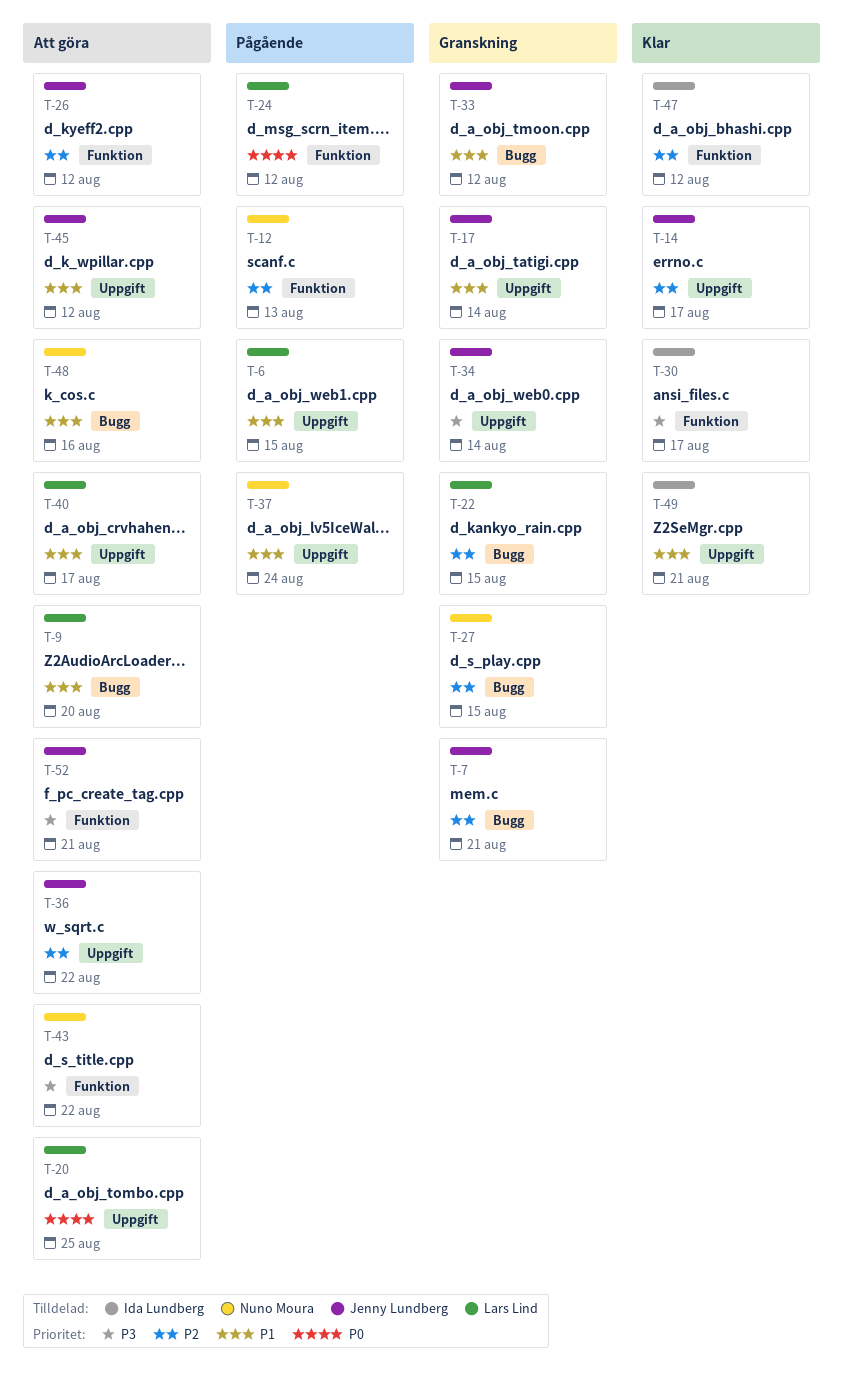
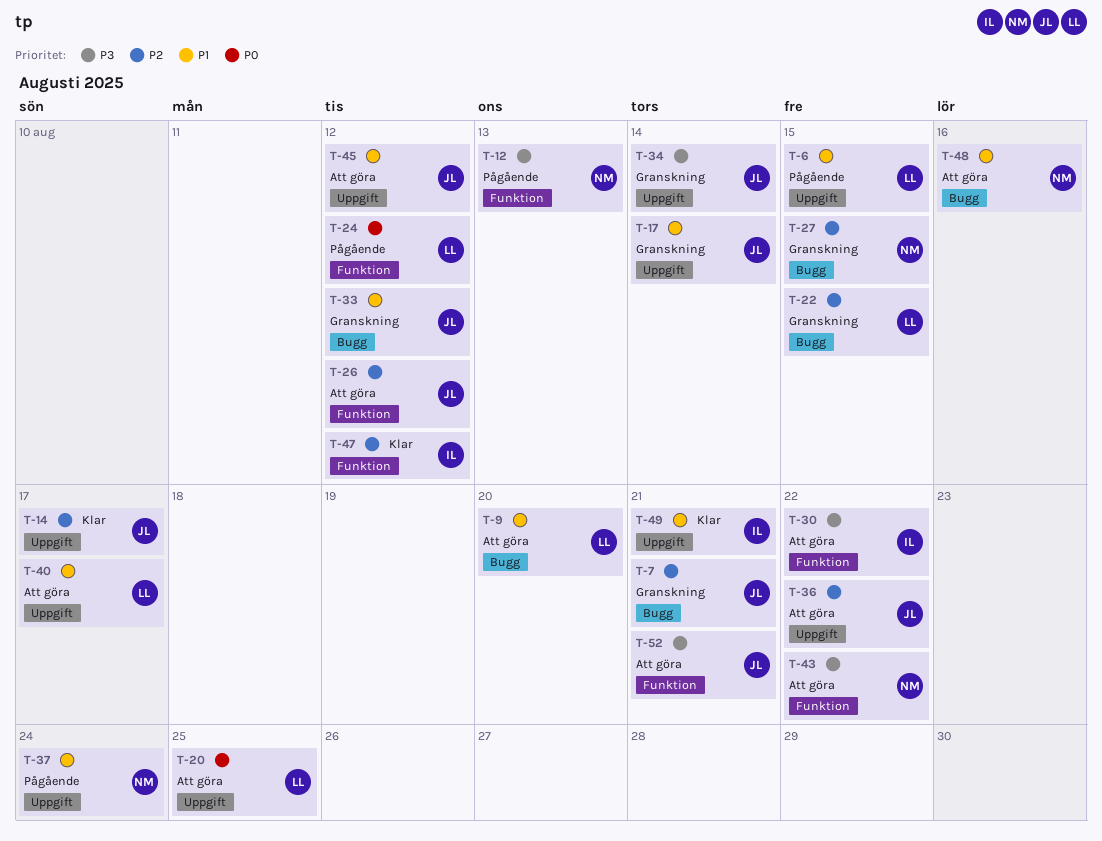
T-12, priority: P2 -> P3
T-30, status: Klar -> Att göra
T-30, due: Aug 17 -> Aug 22

